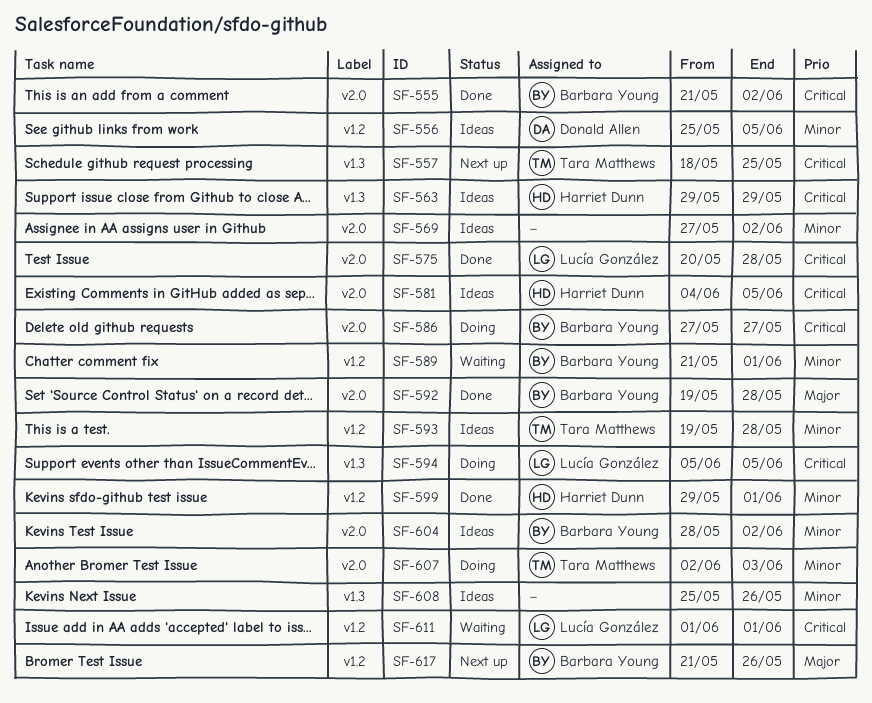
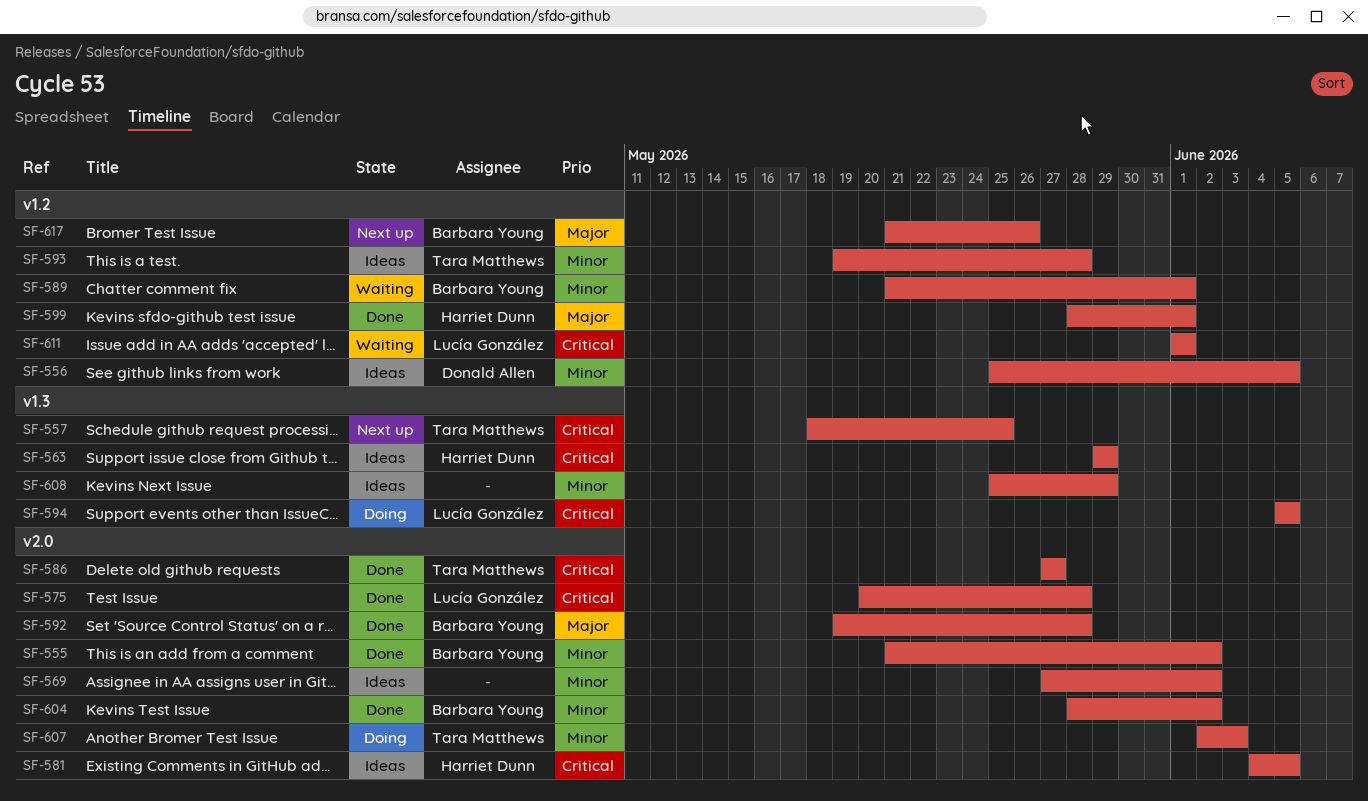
SF-555, priority: Critical -> Minor
SF-586, status: Doing -> Done
SF-586, owner: Barbara Young -> Tara Matthews
SF-599, priority: Minor -> Major
SF-599, start: May 29 -> May 28
SF-604, status: Ideas -> Done
SF-608, due: May 26 -> May 29

